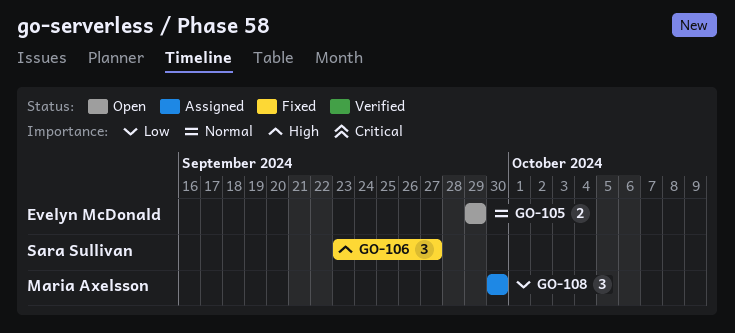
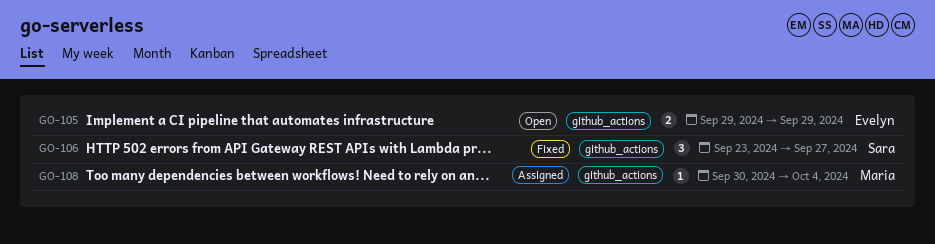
GO-108, estimate: 3 -> 1
GO-108, due: Sep 30 -> Oct 4

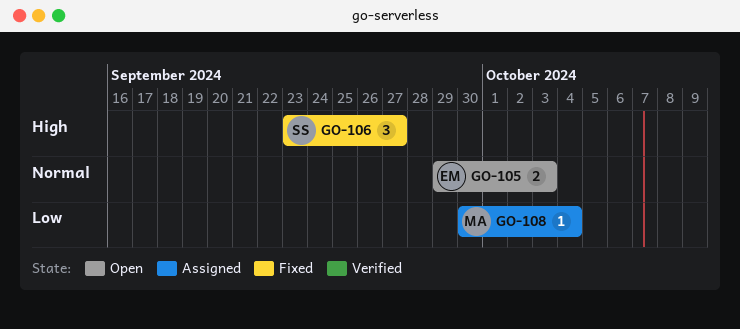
GO-105, due: Sep 29 -> Oct 3

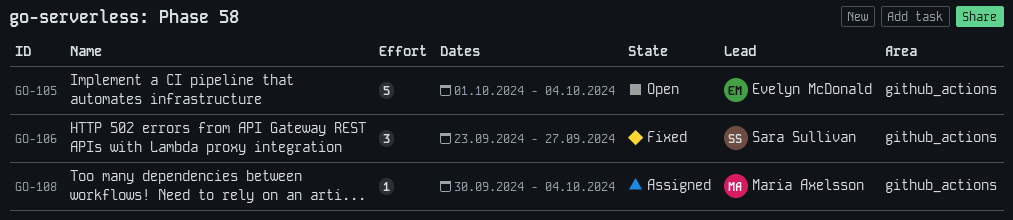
GO-105, estimate: 2 -> 5
GO-105, start: Sep 29 -> Oct 1
GO-105, due: Oct 3 -> Oct 4

